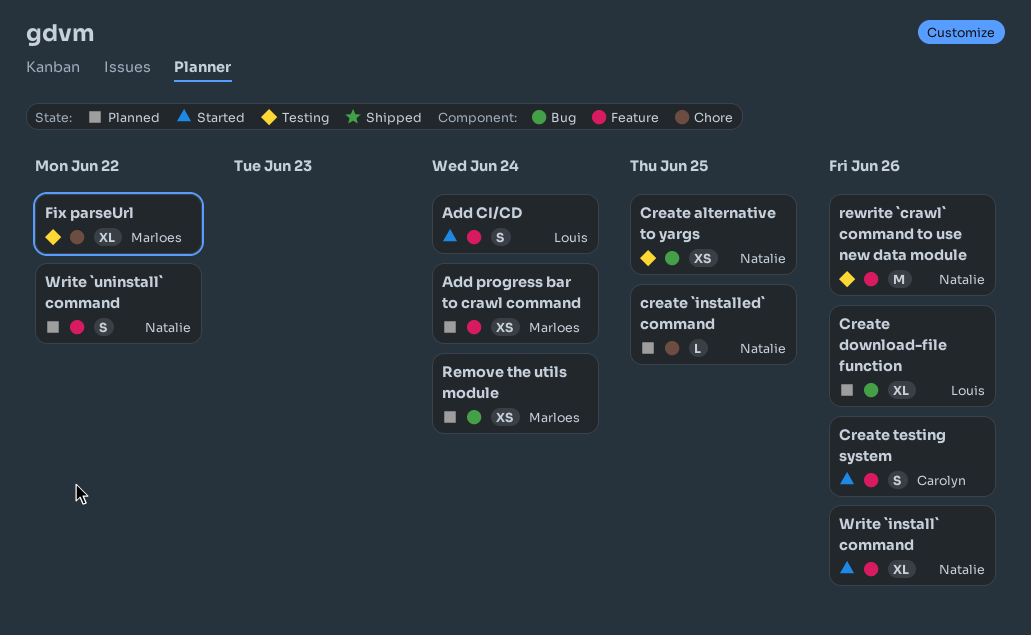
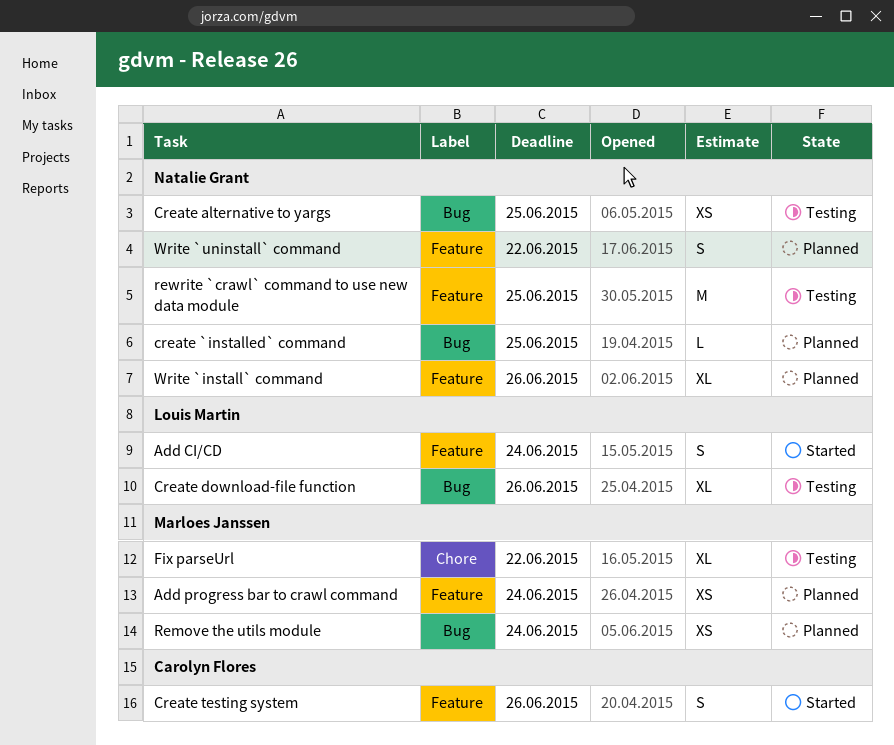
create `installed` command, label: Chore -> Bug
Create download-file function, status: Planned -> Testing
rewrite `crawl` command to use new data module, due: Jun 26 -> Jun 25
Write `install` command, status: Started -> Planned

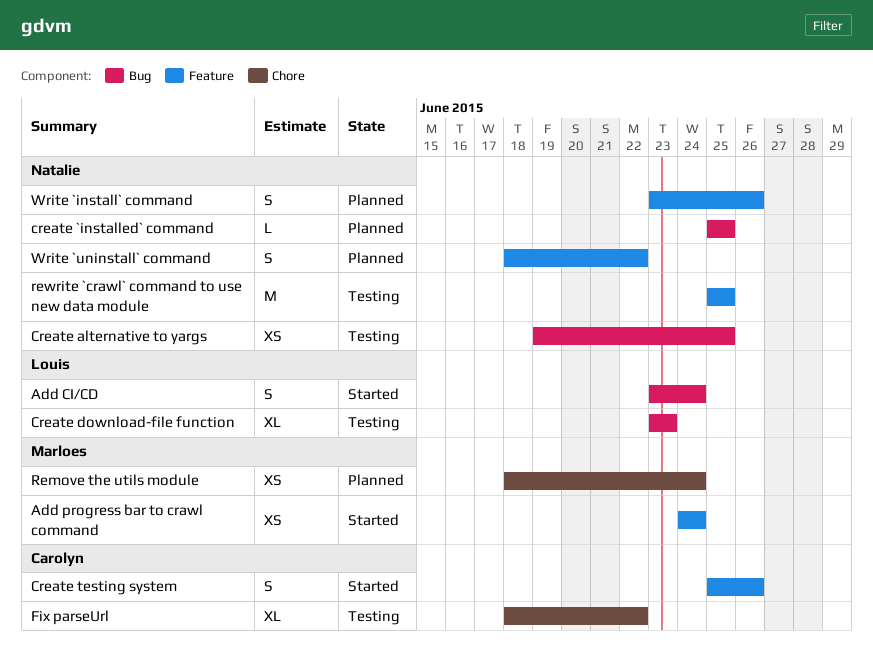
Add CI/CD, label: Feature -> Bug
Add progress bar to crawl command, status: Planned -> Started
Create download-file function, due: Jun 26 -> Jun 23
Fix parseUrl, owner: Marloes Janssen -> Carolyn Flores
Remove the utils module, label: Bug -> Chore
Write `install` command, estimate: XL -> S

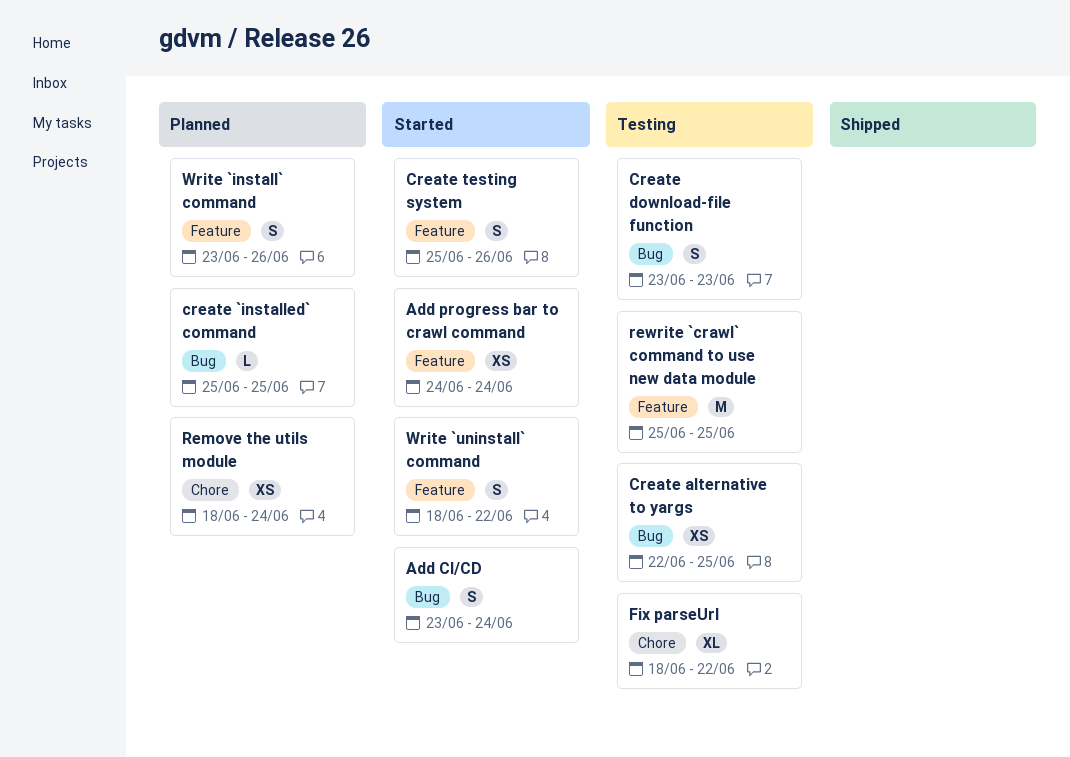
Create alternative to yargs, start: Jun 19 -> Jun 22
Create download-file function, estimate: XL -> S
Write `uninstall` command, status: Planned -> Started

